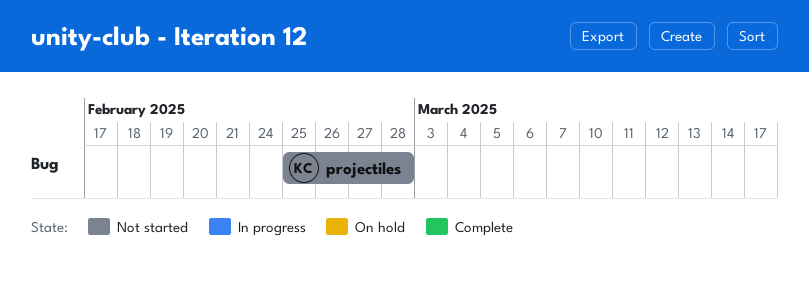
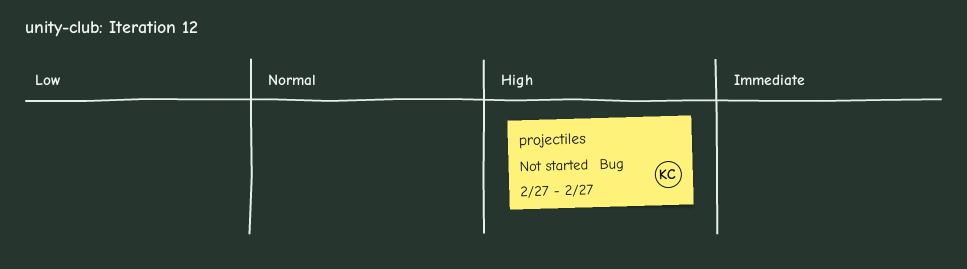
projectiles, start: Feb 25 -> Feb 27
projectiles, due: Feb 28 -> Feb 27

